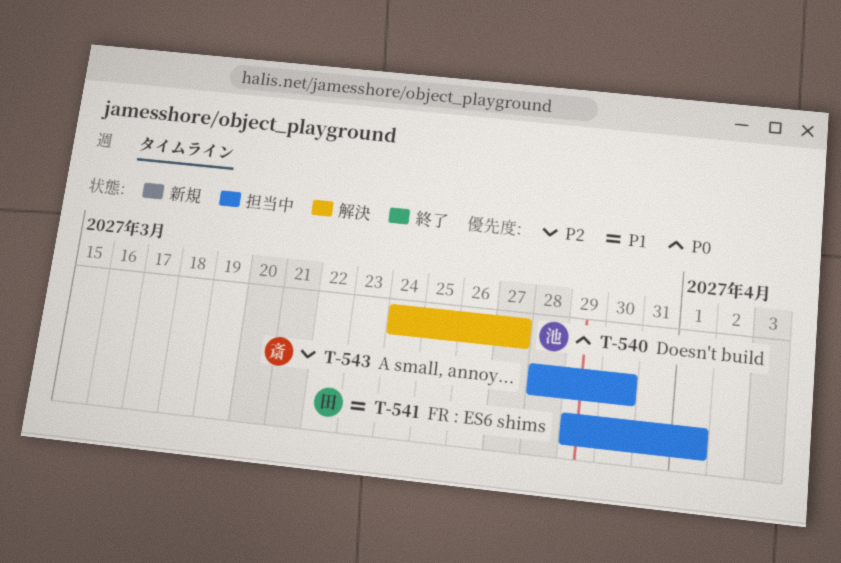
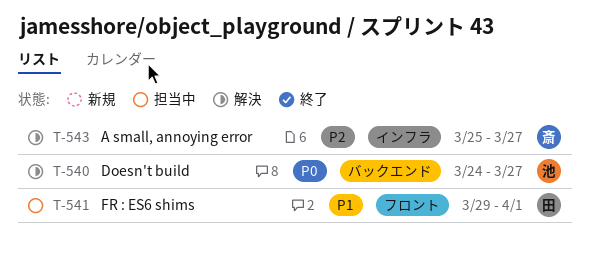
T-543, status: 担当中 -> 解決
T-543, start: Mar 28 -> Mar 25
T-543, due: Mar 30 -> Mar 27

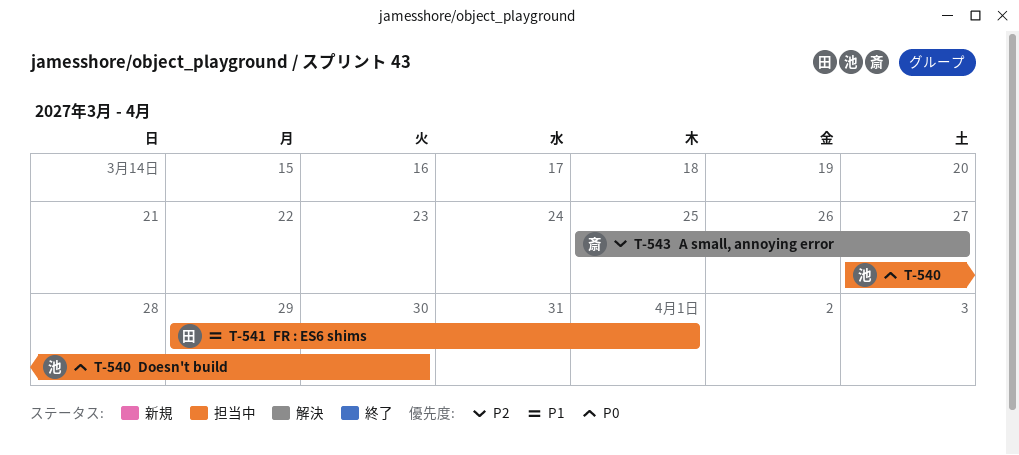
T-540, status: 解決 -> 担当中
T-540, start: Mar 24 -> Mar 27
T-540, due: Mar 27 -> Mar 30

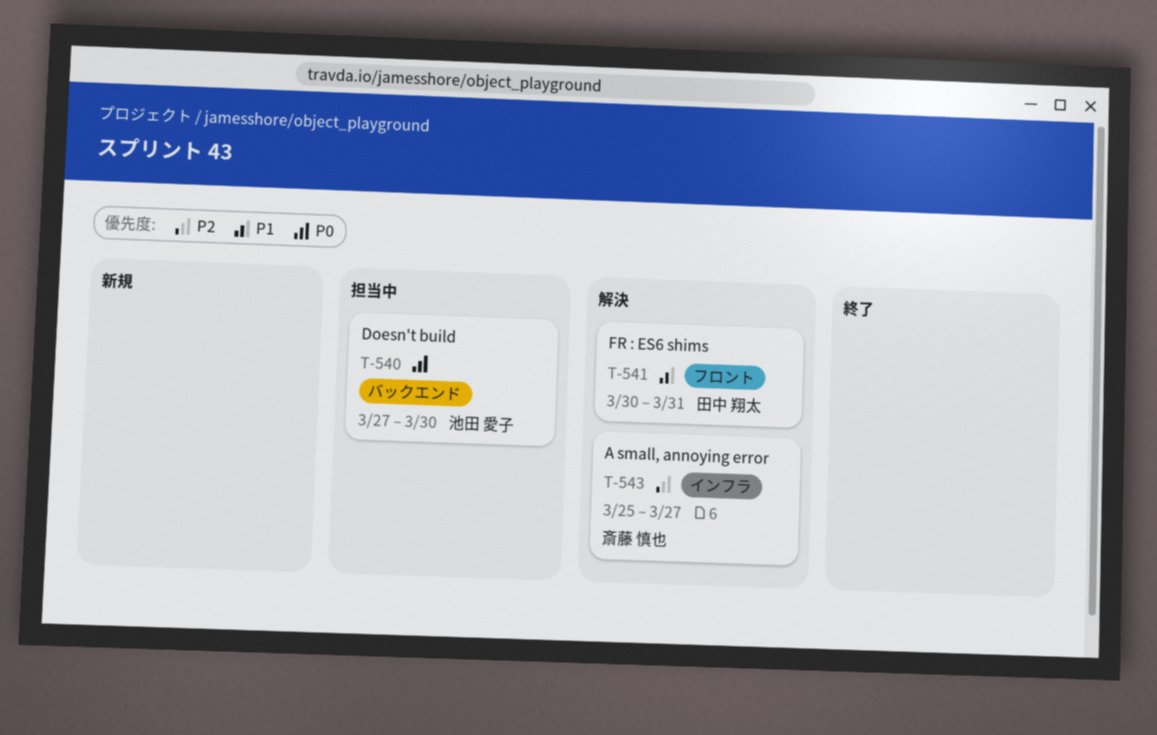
T-541, status: 担当中 -> 解決
T-541, start: Mar 29 -> Mar 30
T-541, due: Apr 1 -> Mar 31

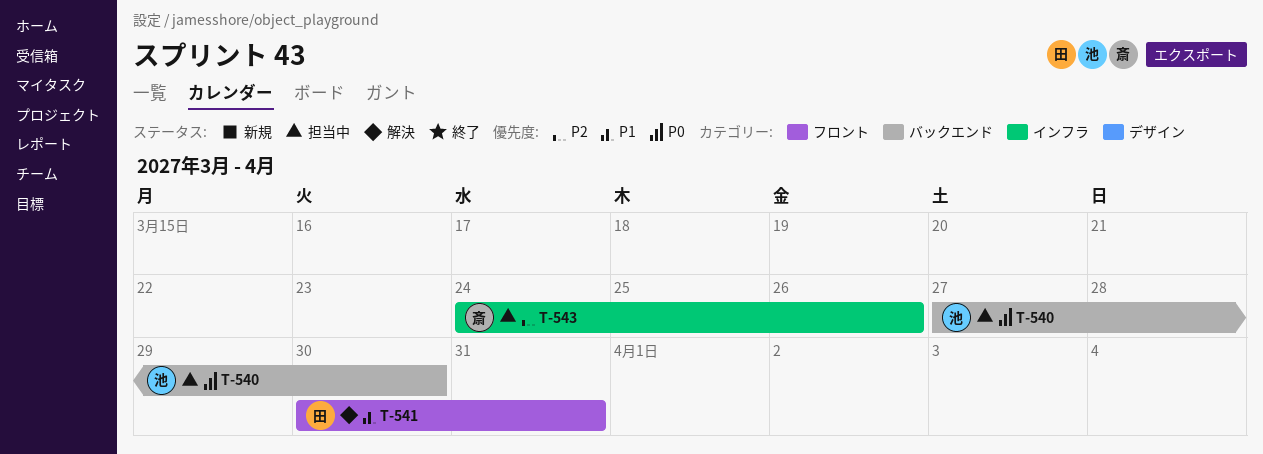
T-543, status: 解決 -> 担当中
T-543, start: Mar 25 -> Mar 24
T-543, due: Mar 27 -> Mar 26

